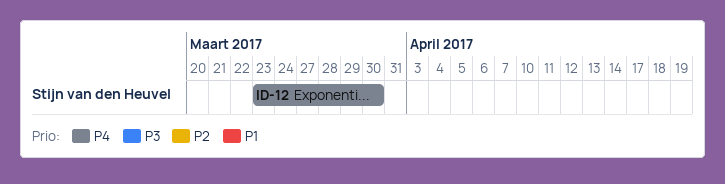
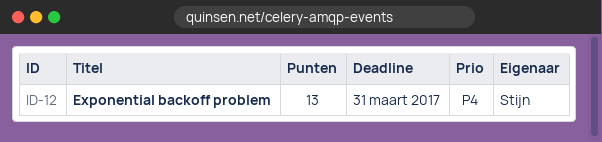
ID-12, due: Mar 30 -> Mar 31

